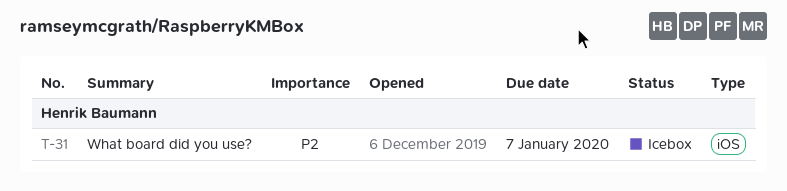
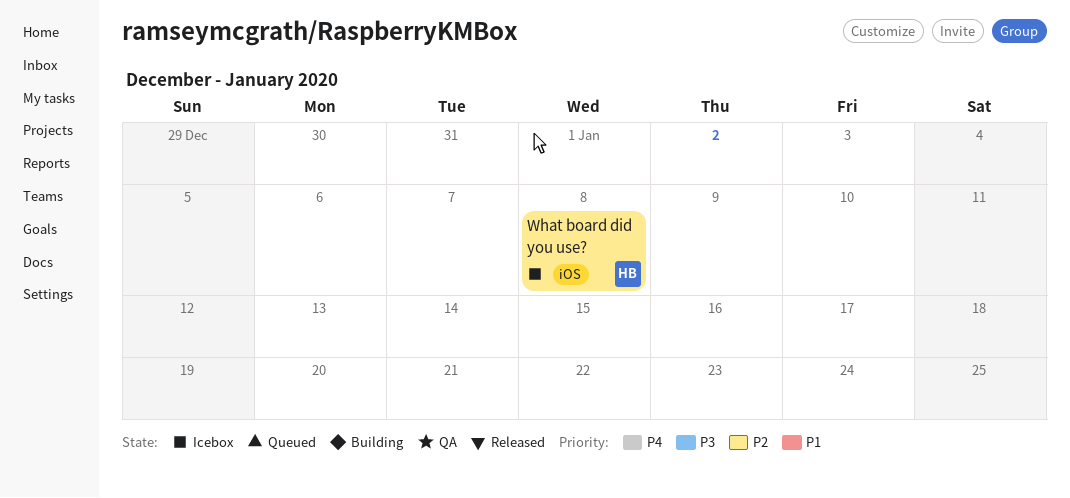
What board did you use?, due: Jan 7 -> Jan 8

